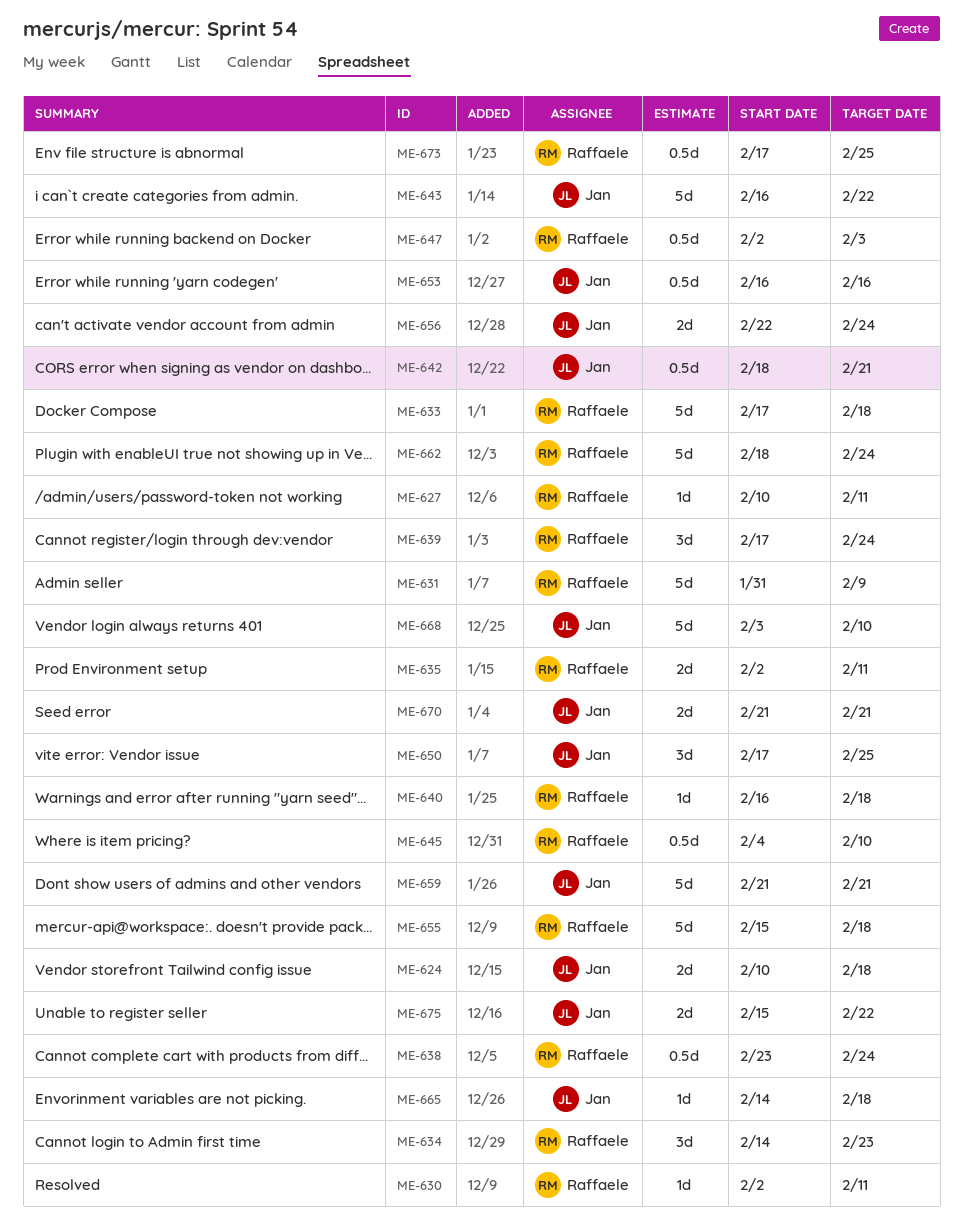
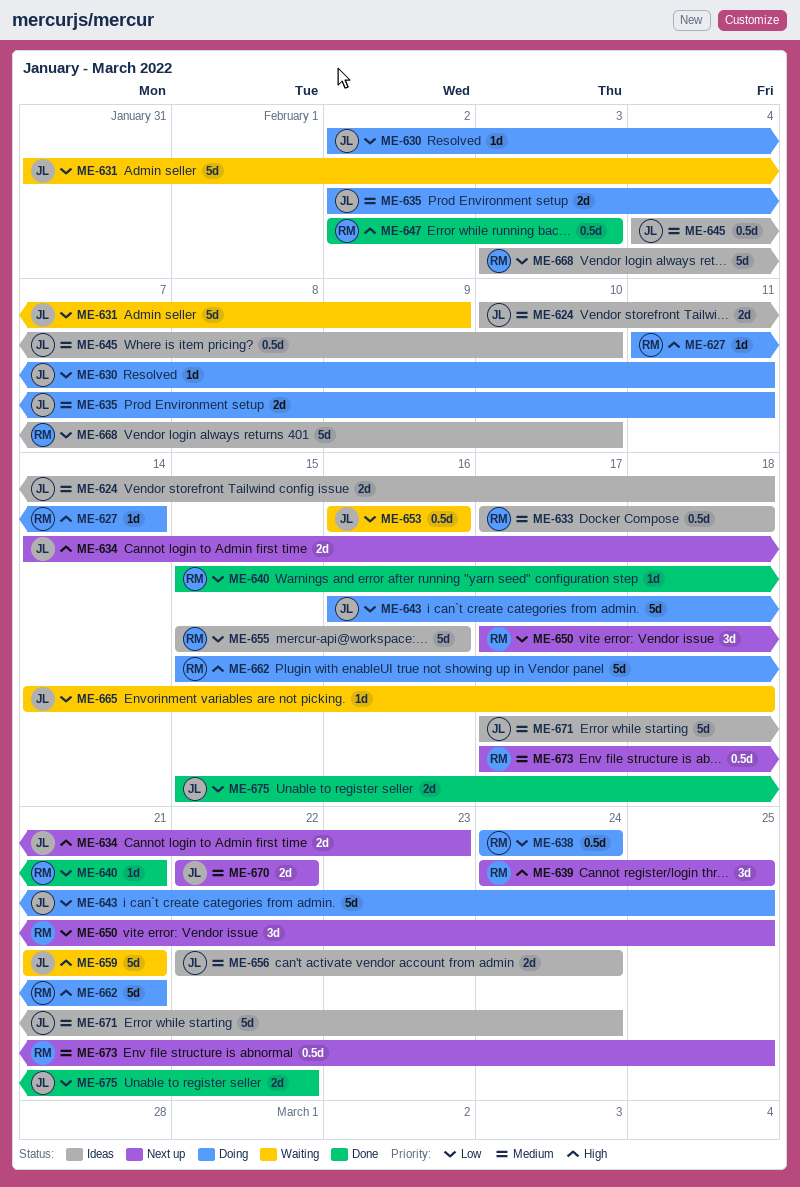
ME-627, start: Feb 10 -> Feb 11
ME-627, due: Feb 11 -> Feb 14
ME-630, owner: Raffaele -> Jan
ME-631, owner: Raffaele -> Jan
ME-633, estimate: 5d -> 0.5d
ME-634, owner: Raffaele -> Jan
ME-634, estimate: 3d -> 2d
ME-635, owner: Raffaele -> Jan
ME-638, start: Feb 23 -> Feb 24
ME-639, start: Feb 17 -> Feb 24
ME-639, due: Feb 24 -> Feb 25
ME-640, start: Feb 16 -> Feb 15
ME-640, due: Feb 18 -> Feb 21
ME-642: present -> none
ME-643, due: Feb 22 -> Feb 25
ME-645, owner: Raffaele -> Jan
ME-650, owner: Jan -> Raffaele
ME-655, due: Feb 18 -> Feb 16
ME-662, start: Feb 18 -> Feb 15
ME-662, due: Feb 24 -> Feb 21
ME-668, owner: Jan -> Raffaele
ME-670, start: Feb 21 -> Feb 22
ME-670, due: Feb 21 -> Feb 22
ME-671: none -> present

